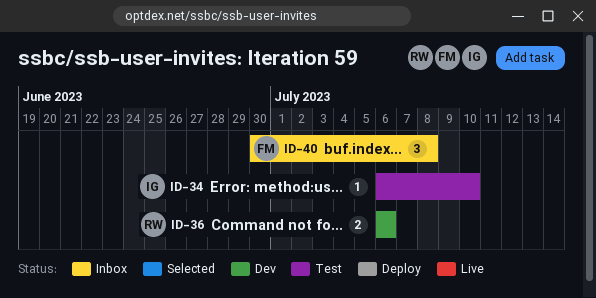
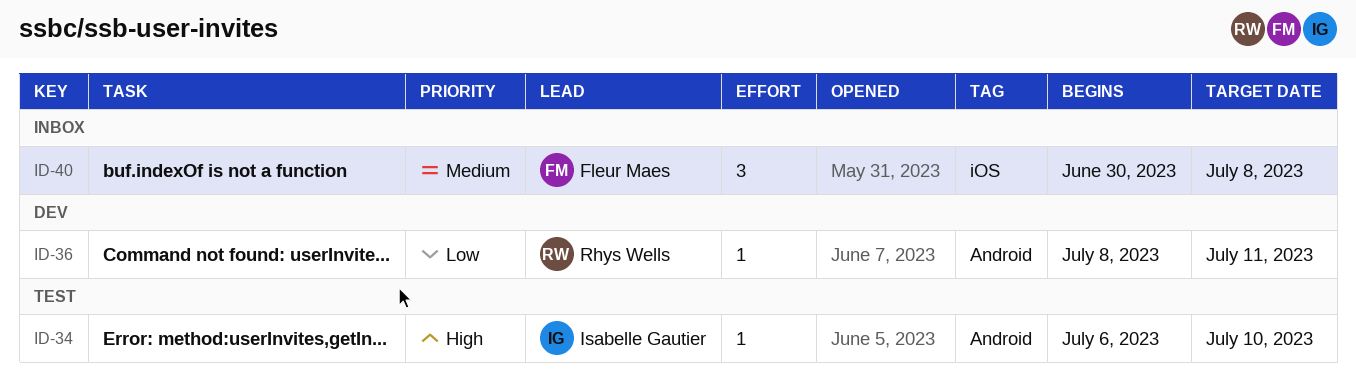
ID-36, estimate: 2 -> 1
ID-36, start: Jul 6 -> Jul 8
ID-36, due: Jul 6 -> Jul 11

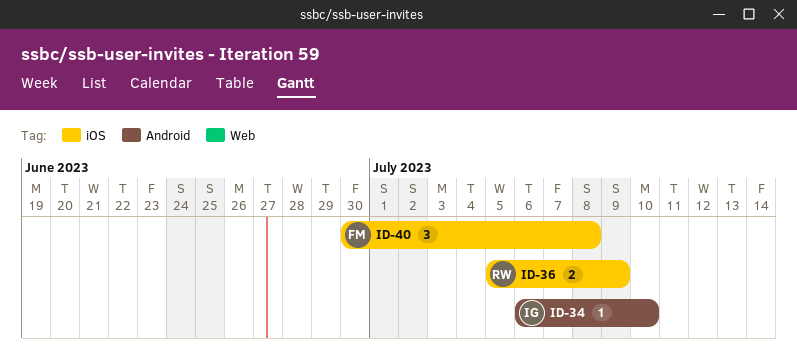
ID-36, label: Android -> iOS
ID-36, estimate: 1 -> 2
ID-36, start: Jul 8 -> Jul 5
ID-36, due: Jul 11 -> Jul 9

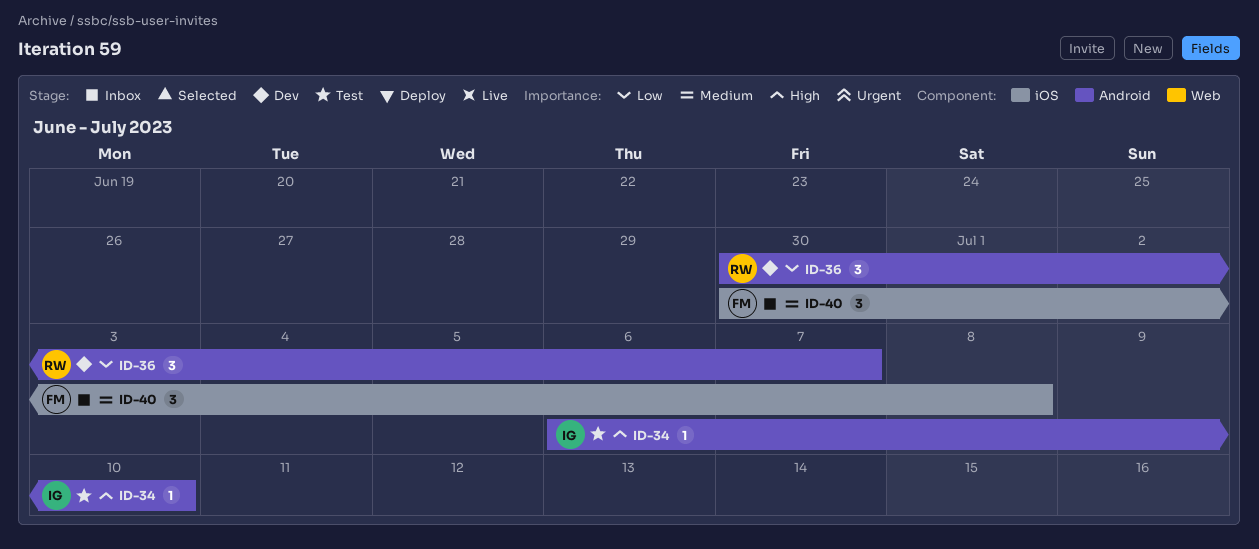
ID-36, label: iOS -> Android
ID-36, estimate: 2 -> 3
ID-36, start: Jul 5 -> Jun 30
ID-36, due: Jul 9 -> Jul 7

